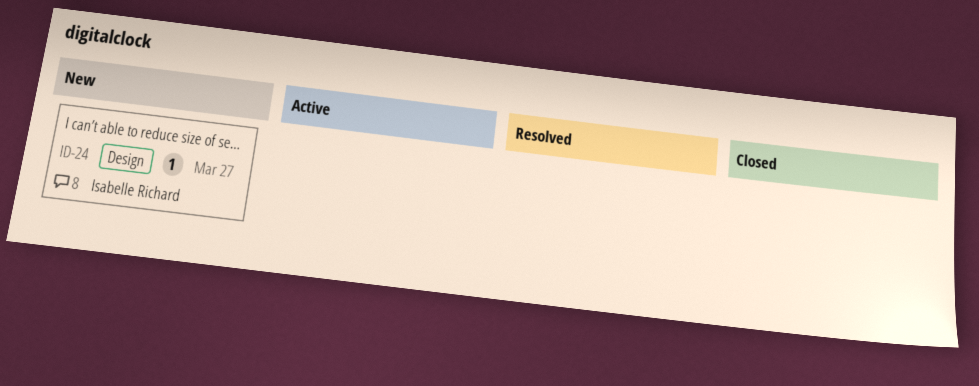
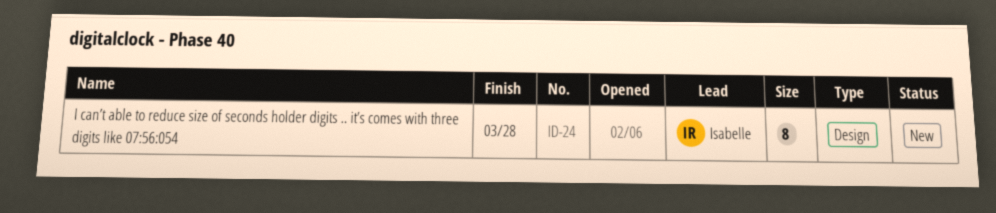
ID-24, estimate: 1 -> 8
ID-24, due: Mar 27 -> Mar 28

